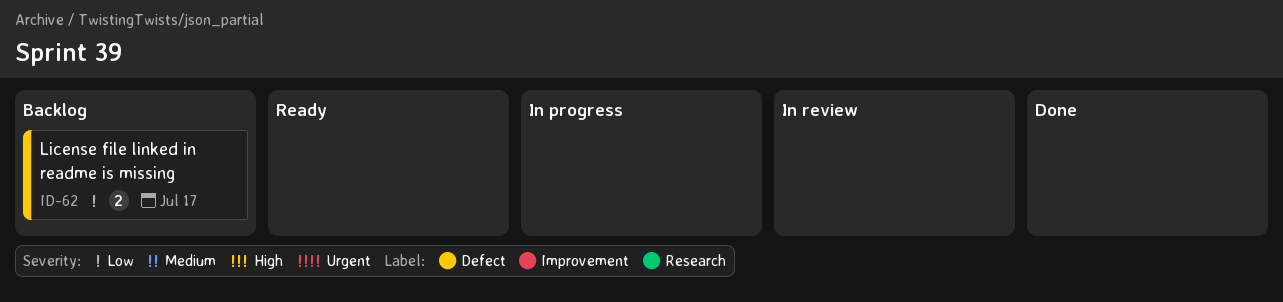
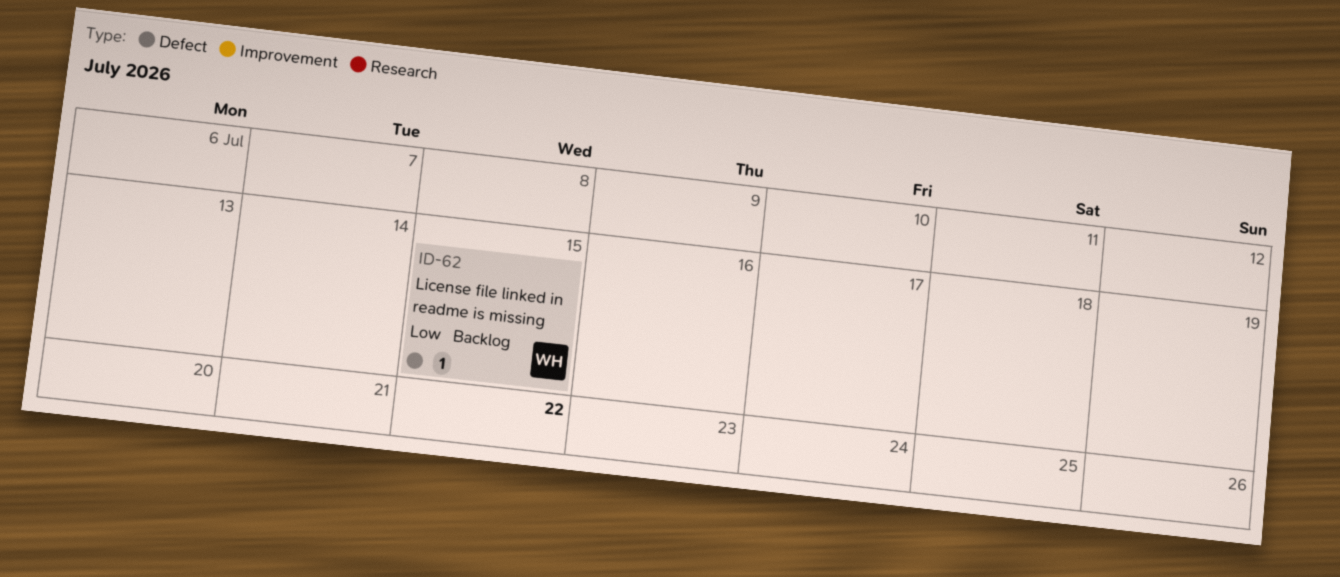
ID-62, estimate: 2 -> 1
ID-62, due: Jul 17 -> Jul 15

